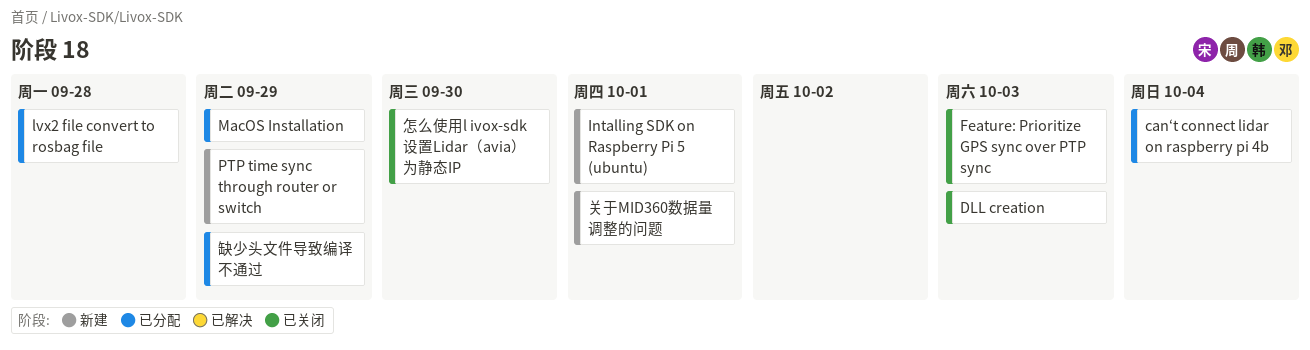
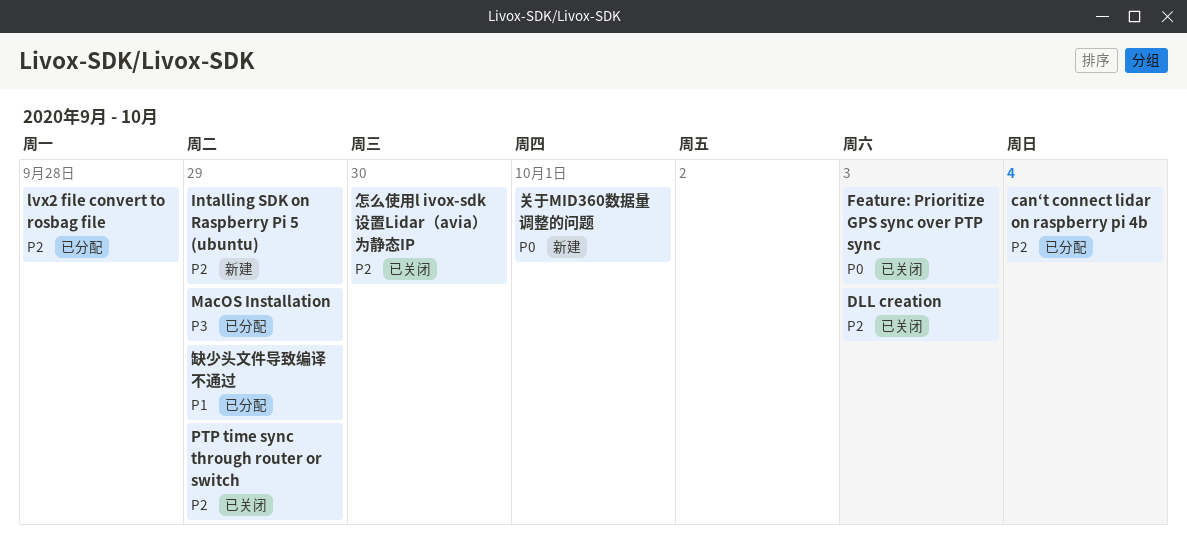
Intalling SDK on Raspberry Pi 5 (ubuntu), due: Oct 1 -> Sep 29
PTP time sync through router or switch, status: 新建 -> 已关闭

